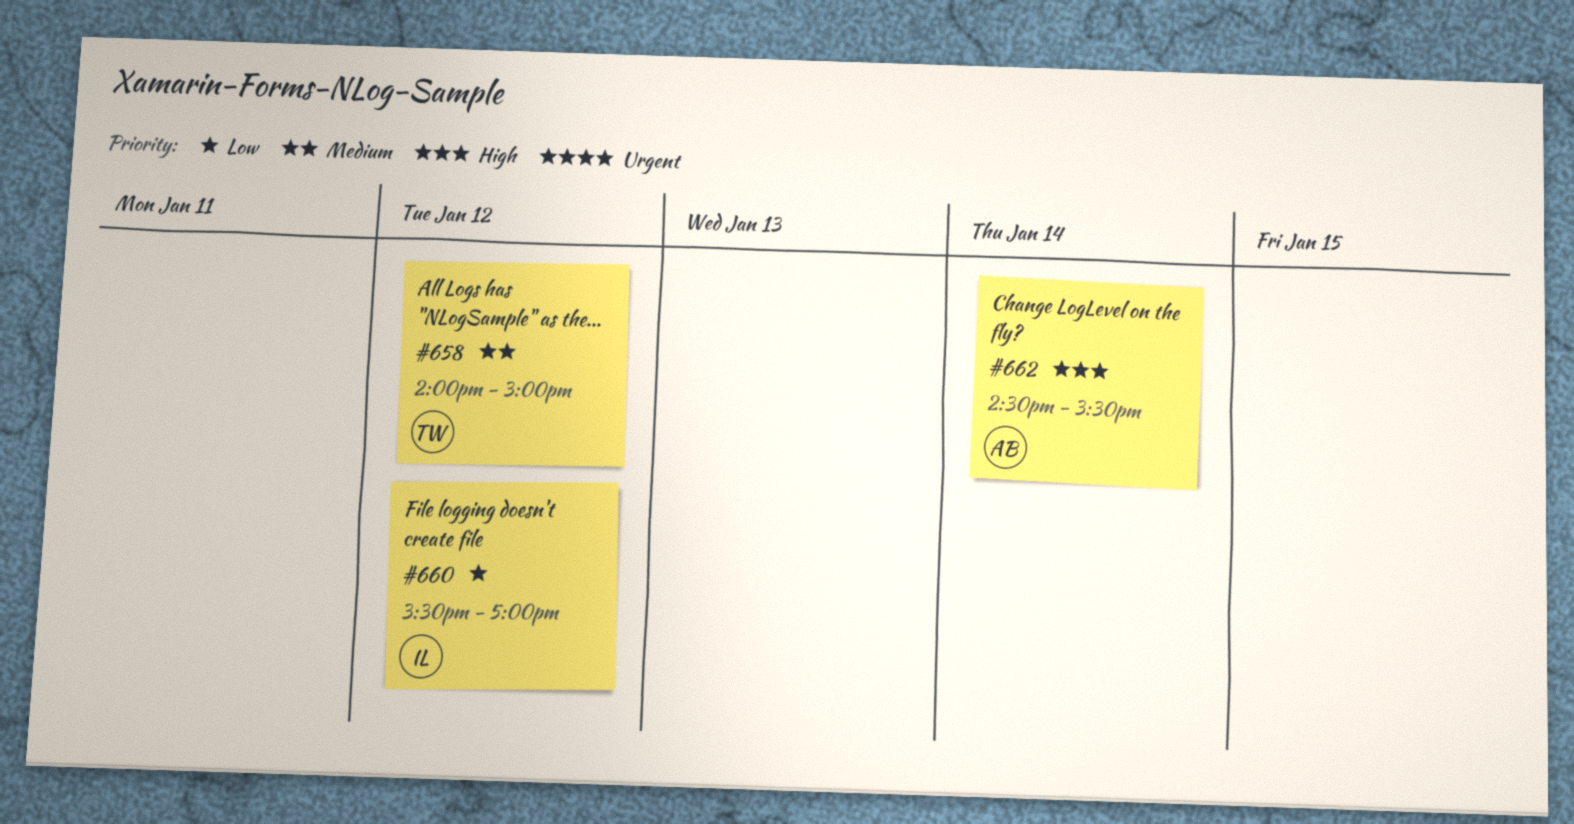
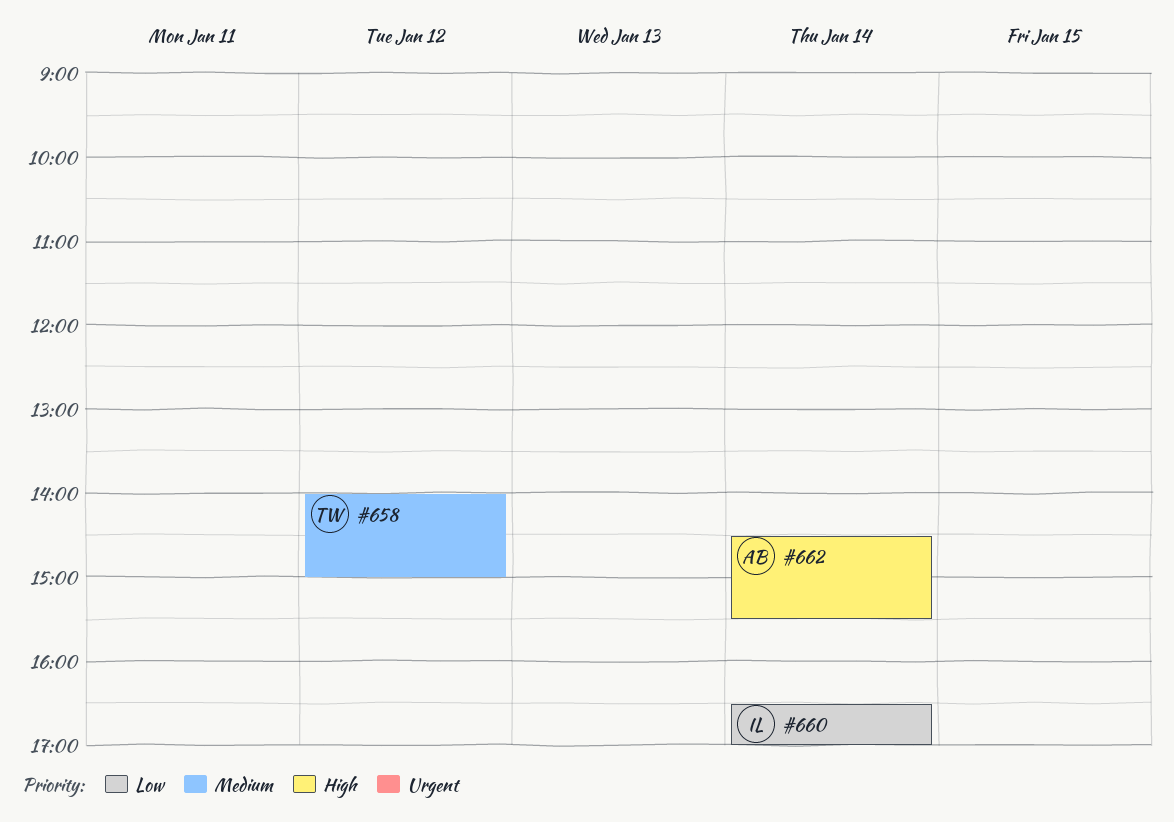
#660, day: Jan 12 -> Jan 14
#660, begins: 15:30 -> 16:30

